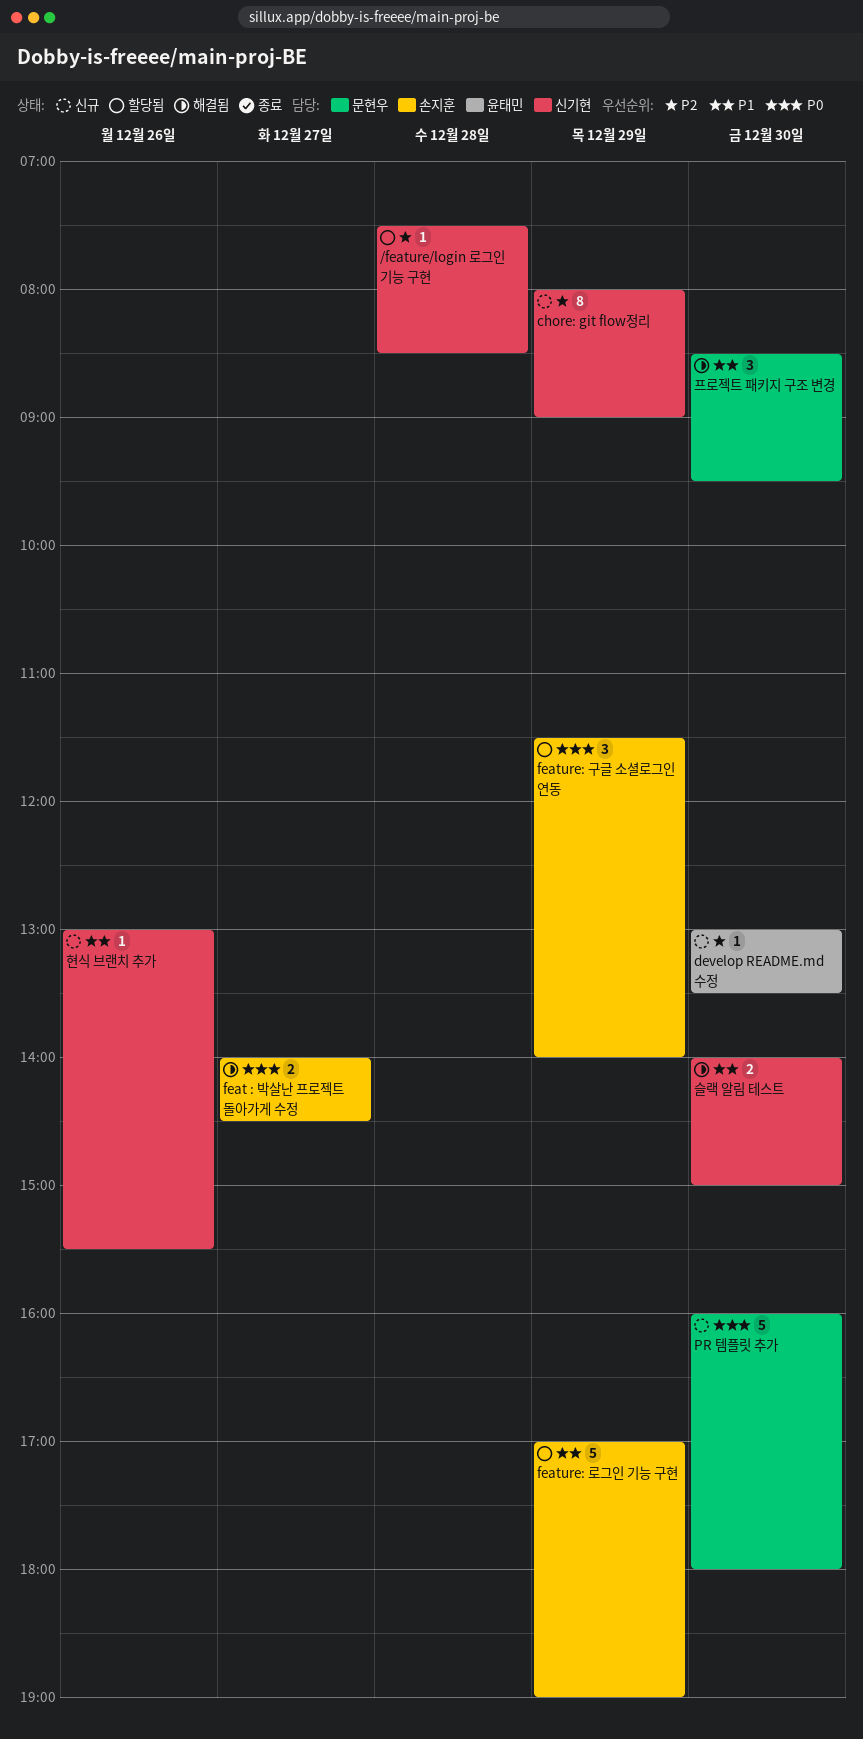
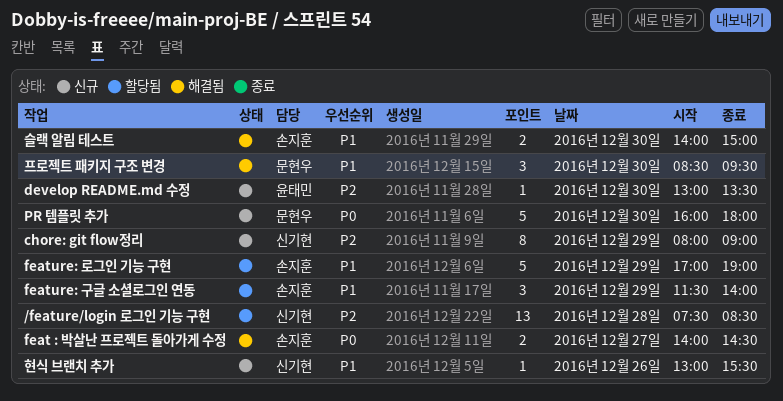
/feature/login 로그인 기능 구현, estimate: 1 -> 13
feature: 구글 소셜로그인 연동, priority: P0 -> P1
슬랙 알림 테스트, owner: 신기현 -> 손지훈

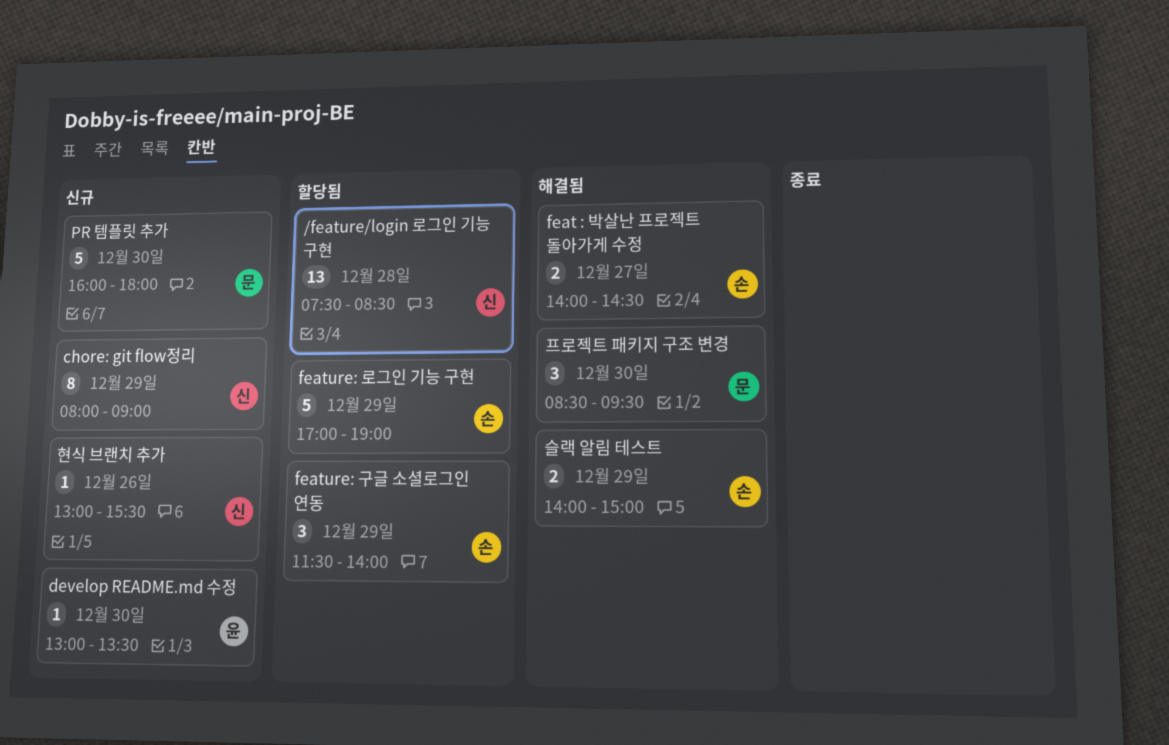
슬랙 알림 테스트, day: Dec 30 -> Dec 29

